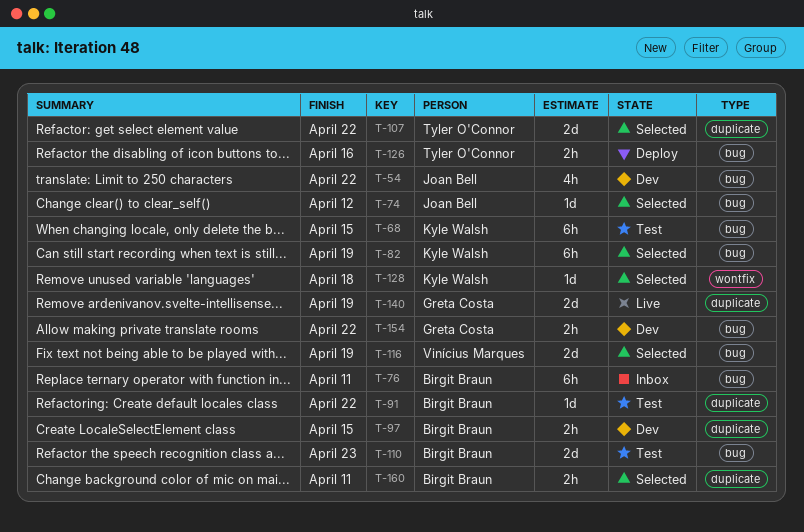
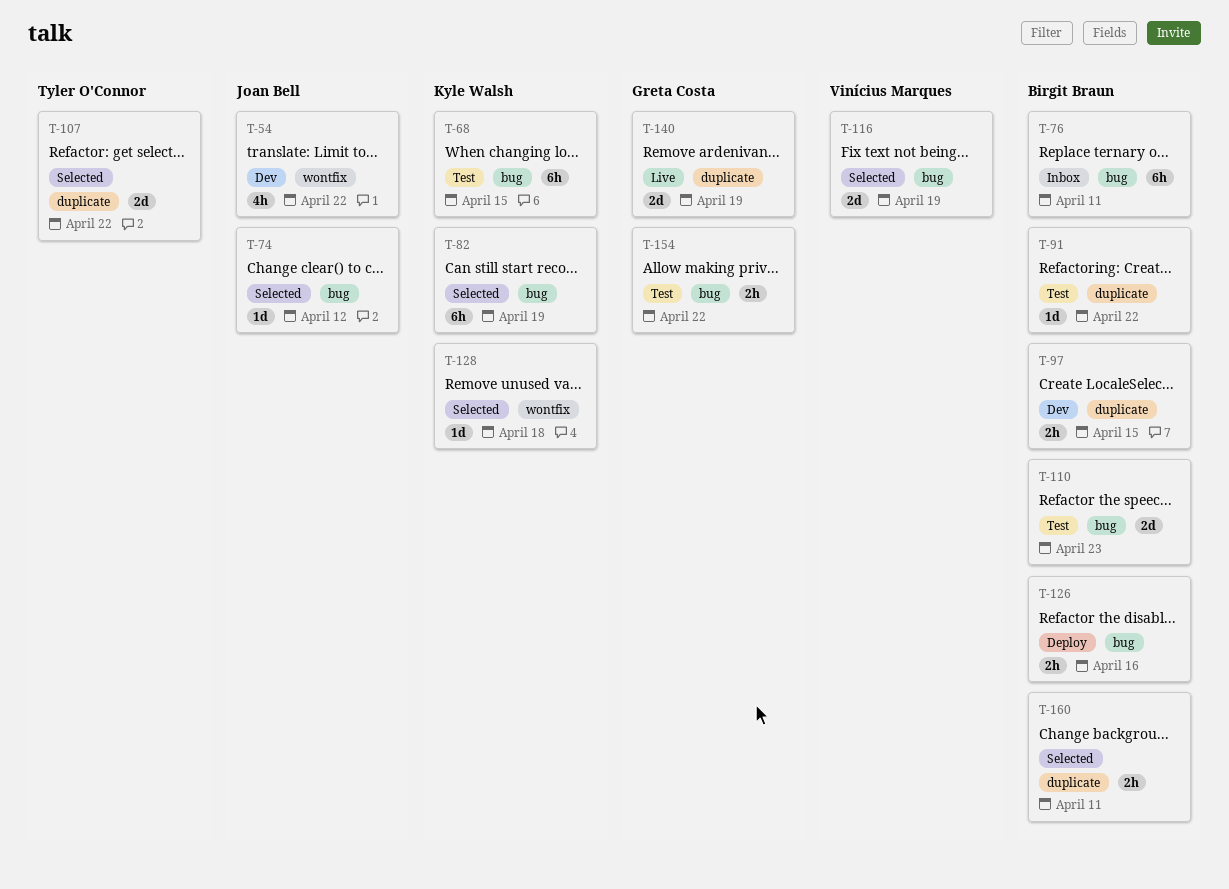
T-54, label: bug -> wontfix
T-126, owner: Tyler O'Connor -> Birgit Braun
T-154, status: Dev -> Test

